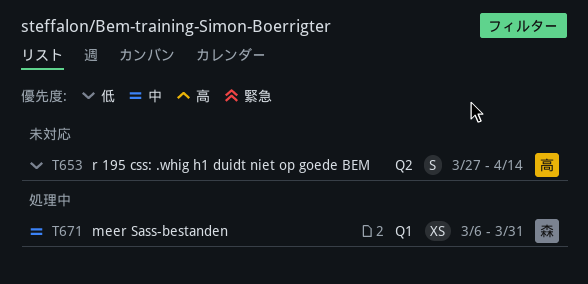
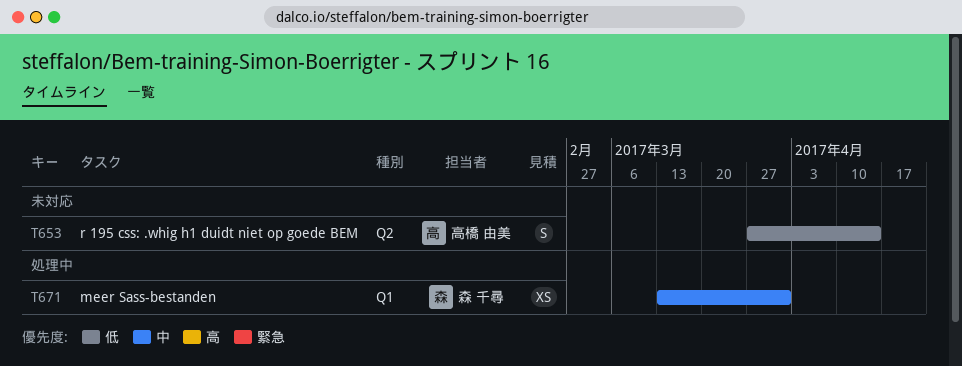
T671, start: Mar 6 -> Mar 13

